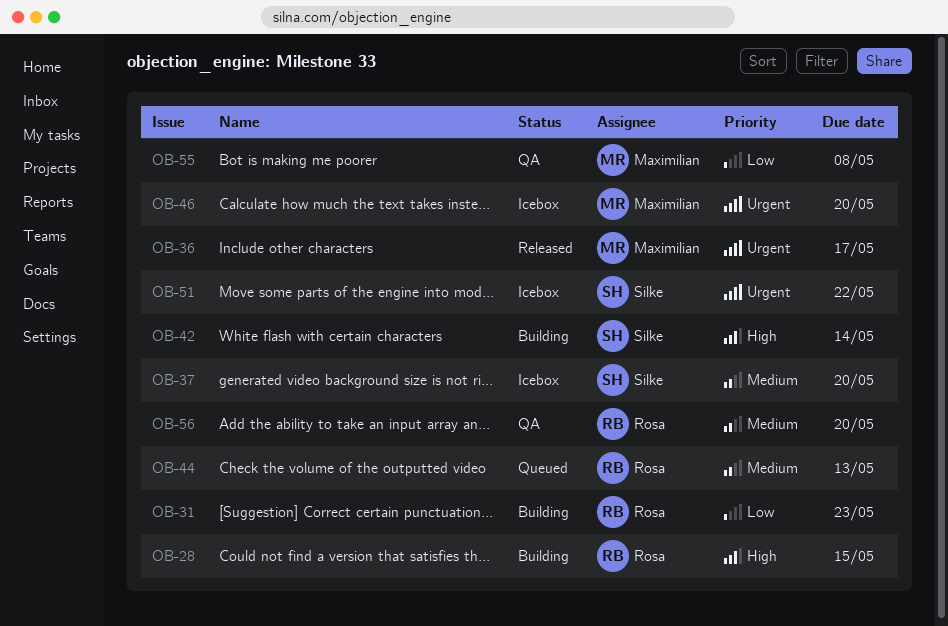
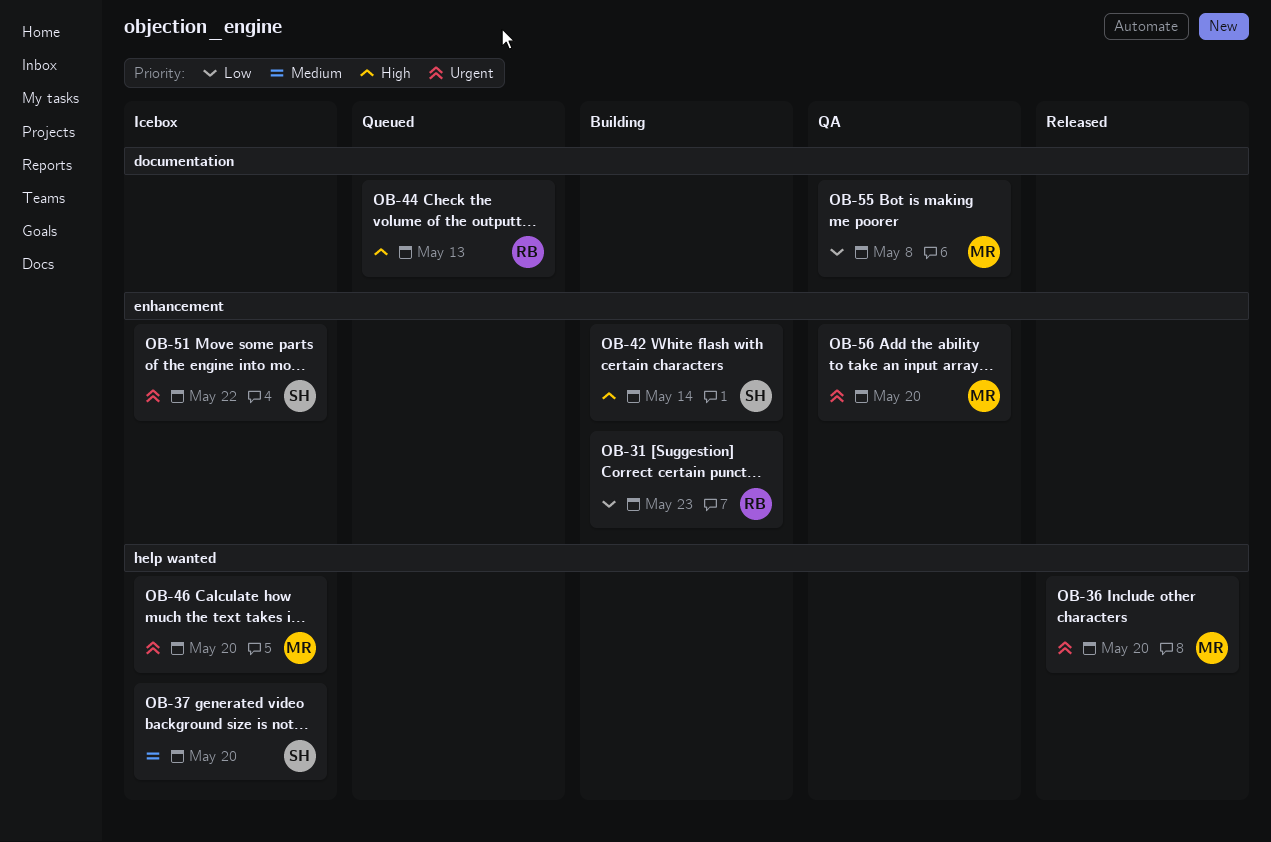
OB-28: present -> none
OB-36, due: May 17 -> May 20
OB-44, priority: Medium -> High
OB-56, owner: Rosa -> Maximilian
OB-56, priority: Medium -> Urgent

